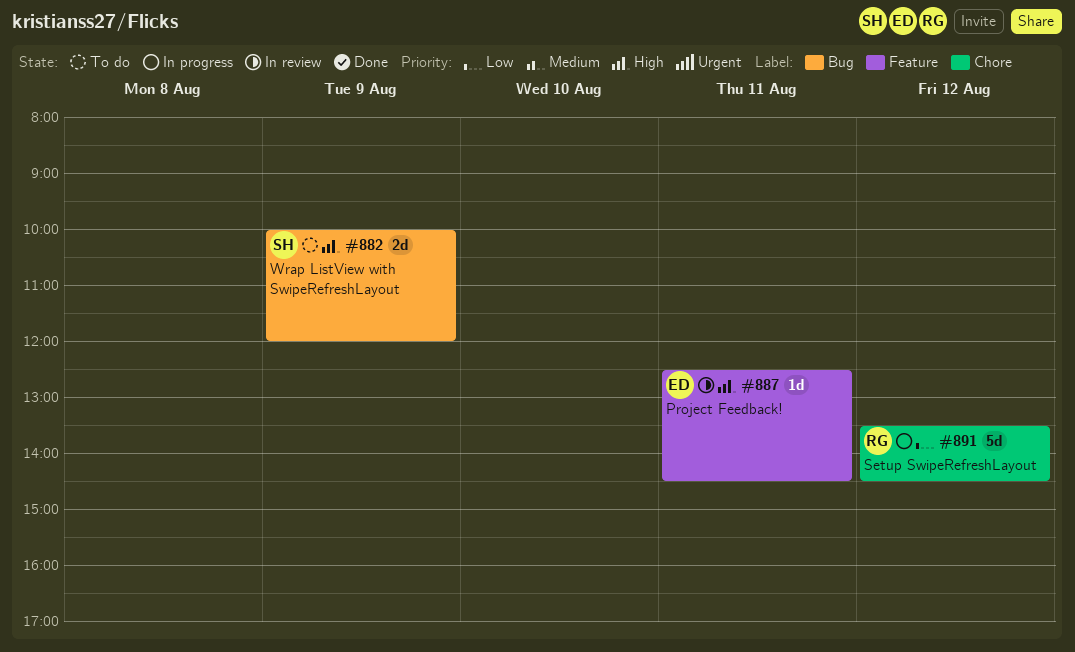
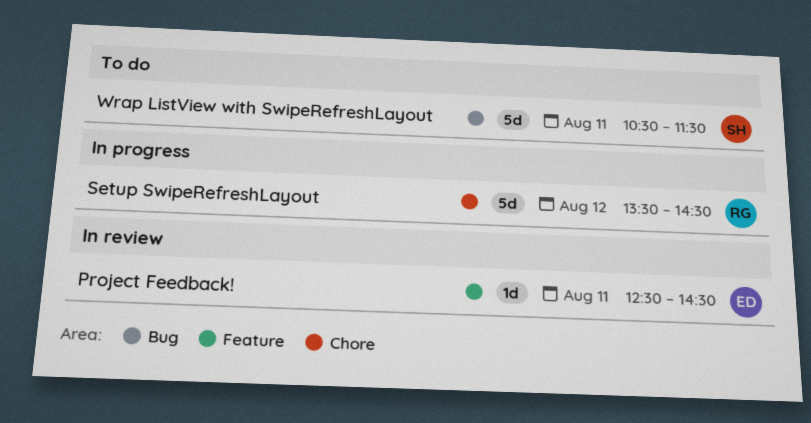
Wrap ListView with SwipeRefreshLayout, estimate: 2d -> 5d
Wrap ListView with SwipeRefreshLayout, day: Aug 9 -> Aug 11
Wrap ListView with SwipeRefreshLayout, begins: 10:00 -> 10:30
Wrap ListView with SwipeRefreshLayout, ends: 12:00 -> 11:30

